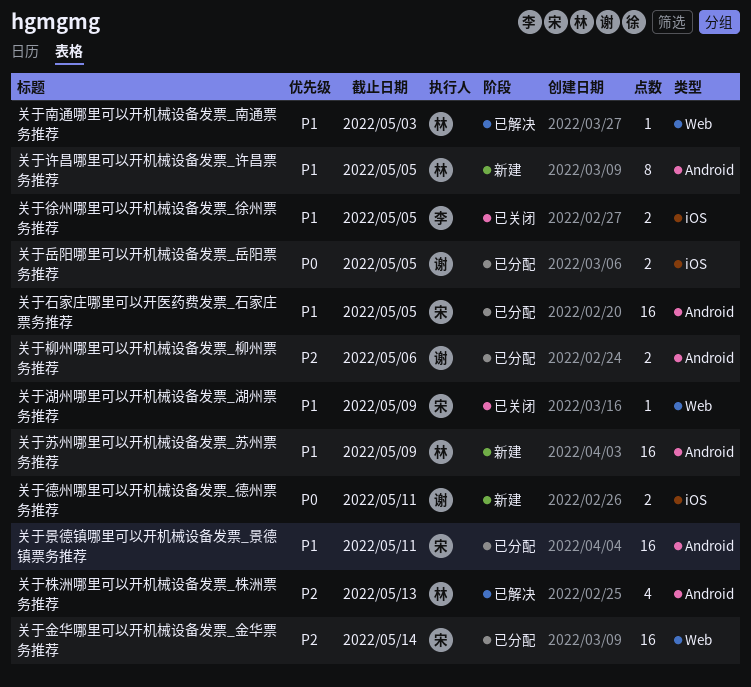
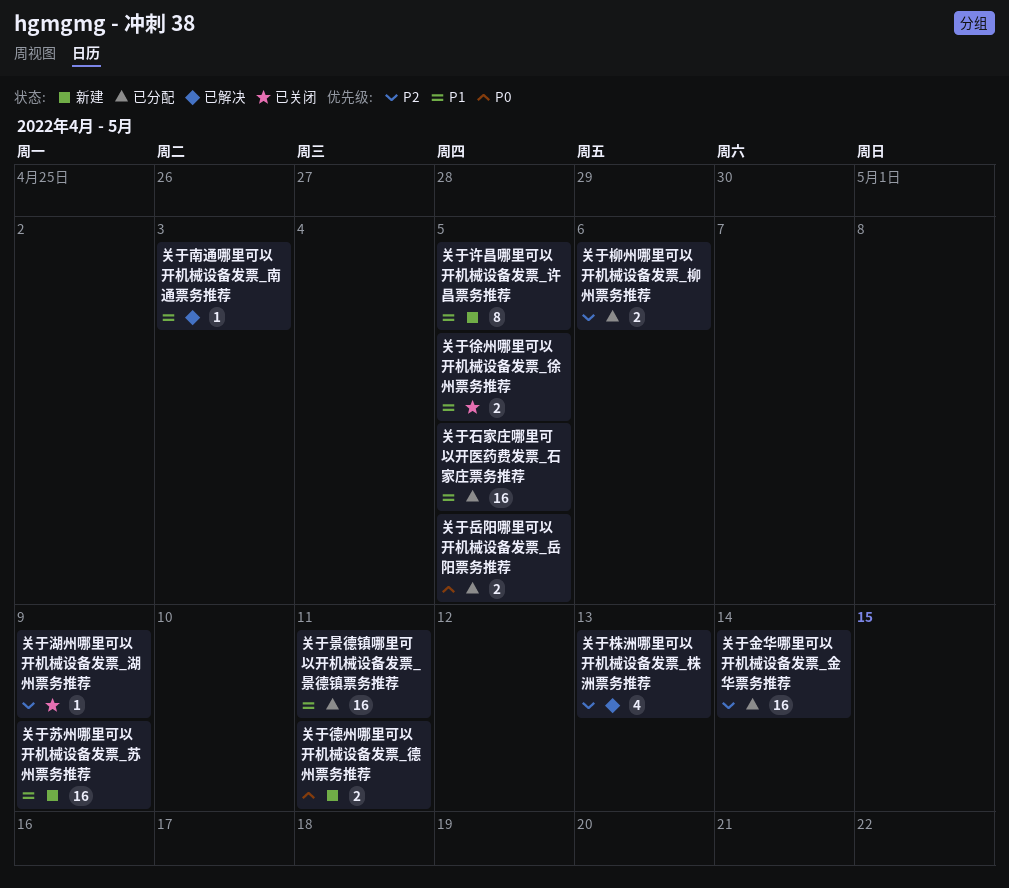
关于湖州哪里可以开机械设备发票_湖州票务推荐, priority: P1 -> P2

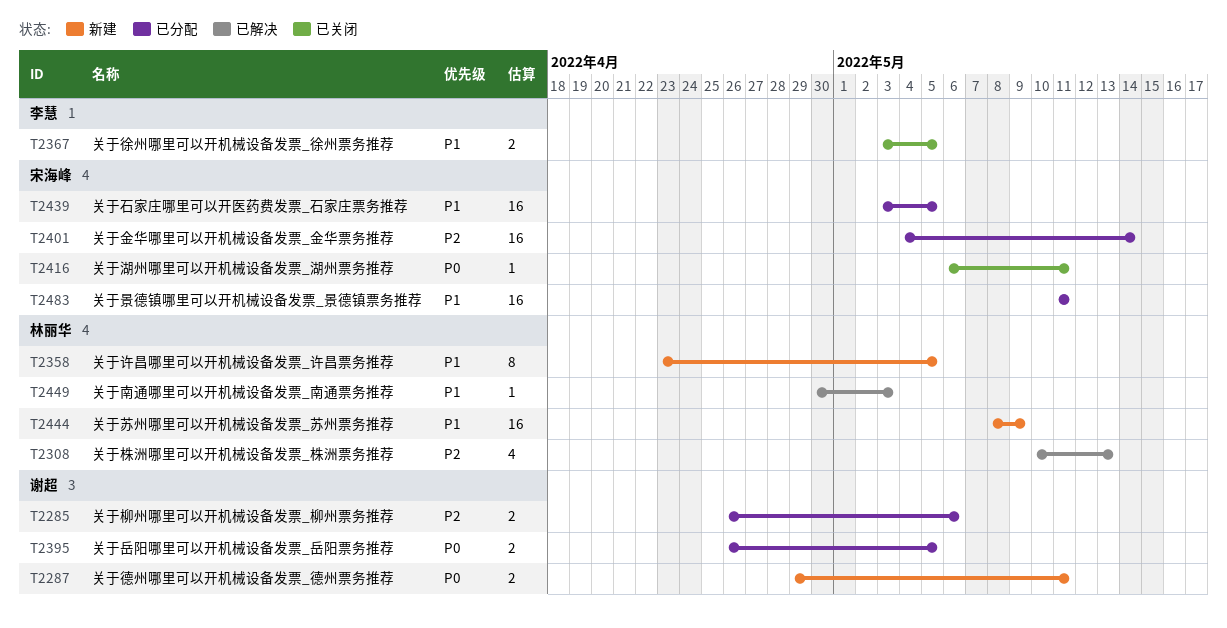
关于湖州哪里可以开机械设备发票_湖州票务推荐, priority: P2 -> P0
关于湖州哪里可以开机械设备发票_湖州票务推荐, due: May 9 -> May 11

